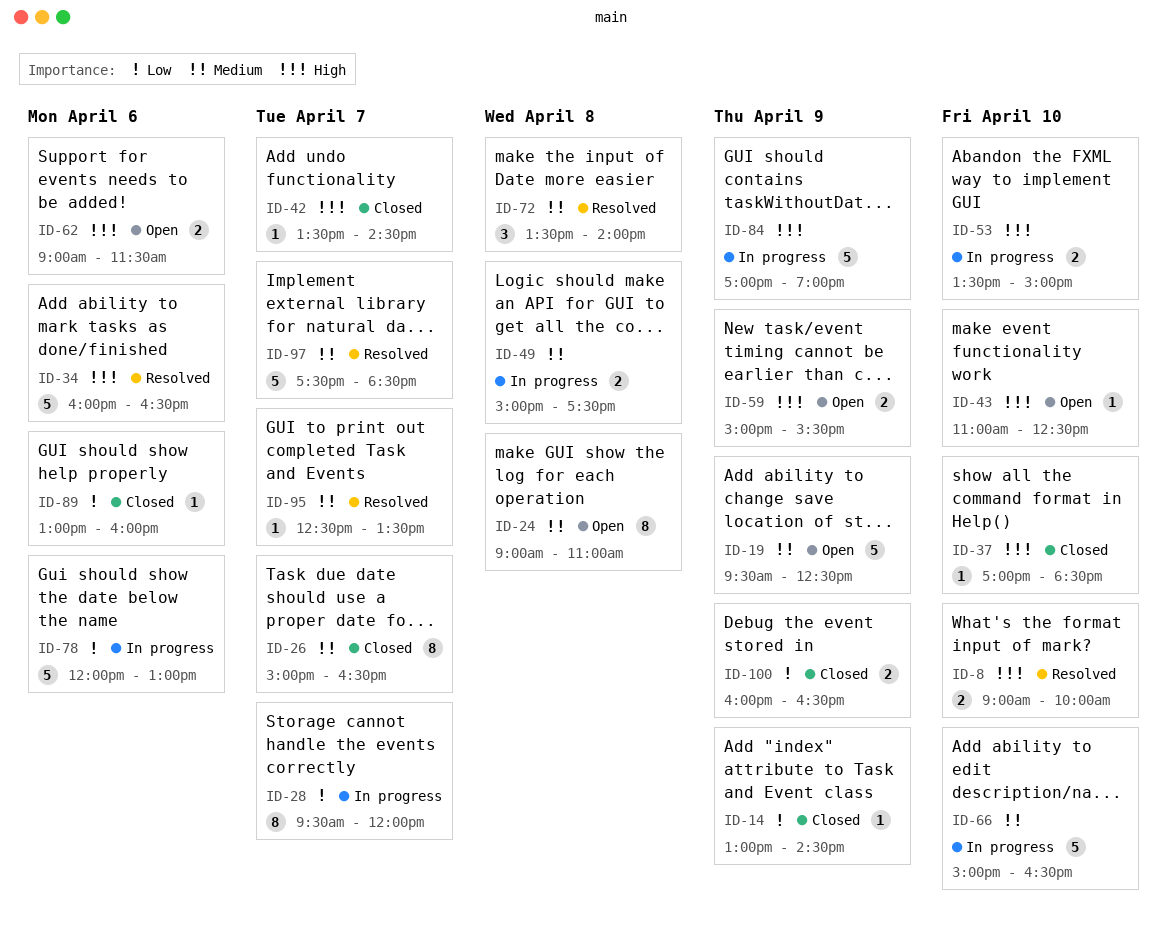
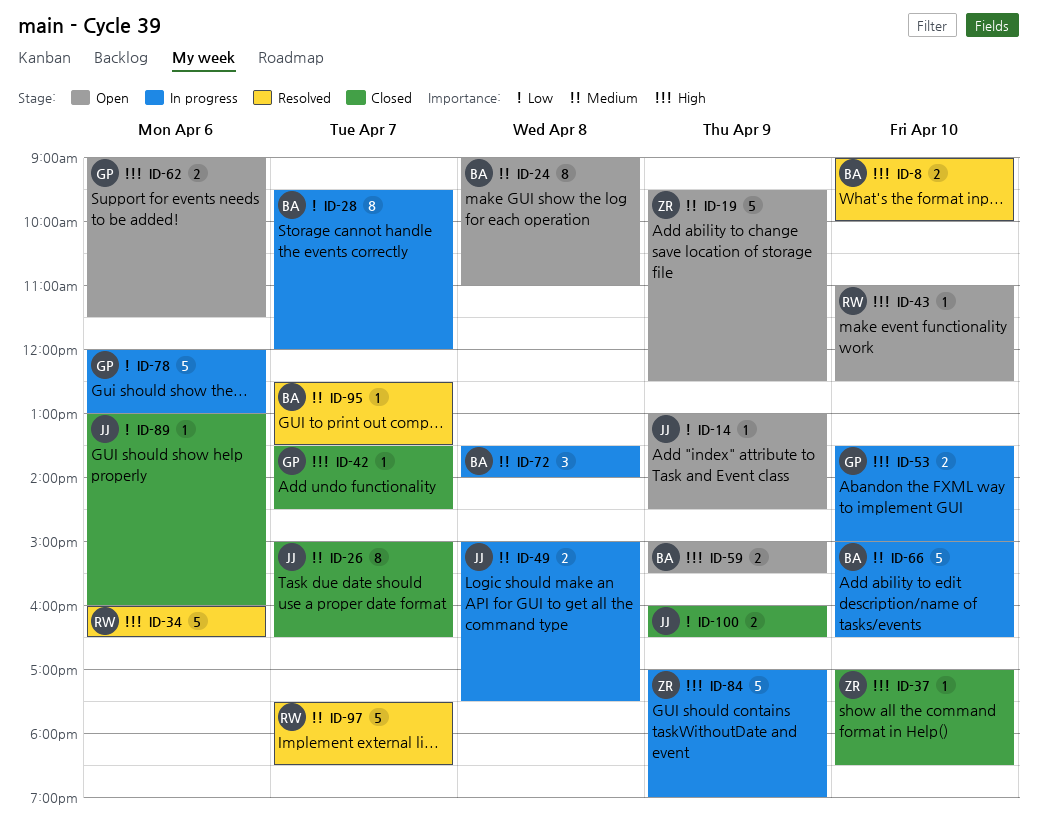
ID-14, status: Closed -> Open
ID-72, status: Resolved -> In progress

